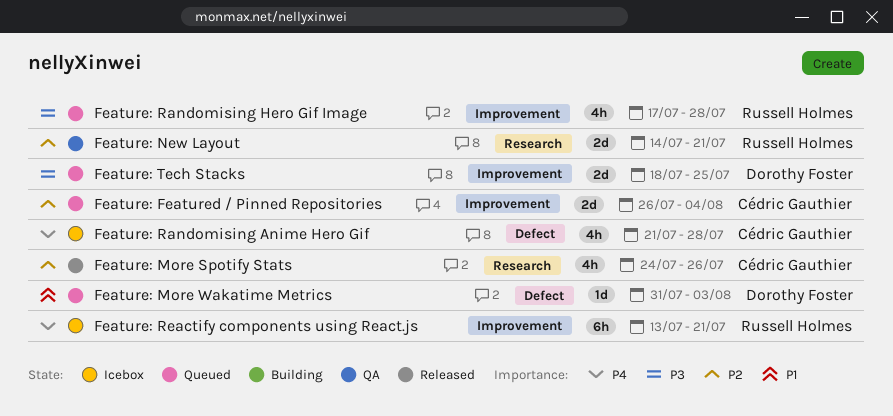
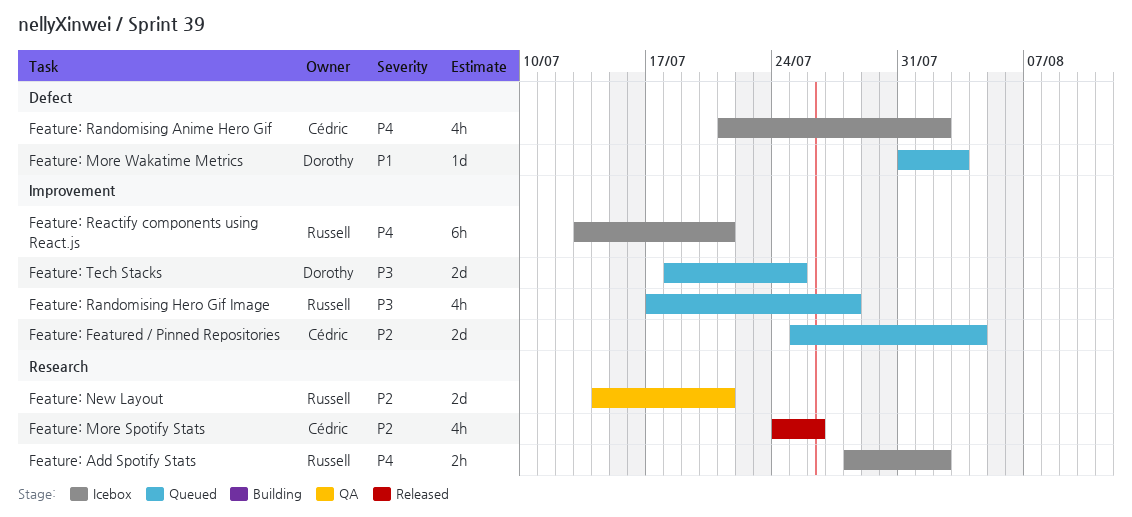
Feature: Add Spotify Stats: none -> present
Feature: Featured / Pinned Repositories, start: Jul 26 -> Jul 25
Feature: Randomising Anime Hero Gif, due: Jul 28 -> Aug 2

